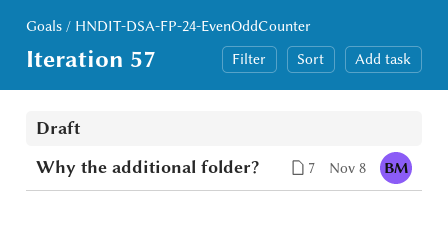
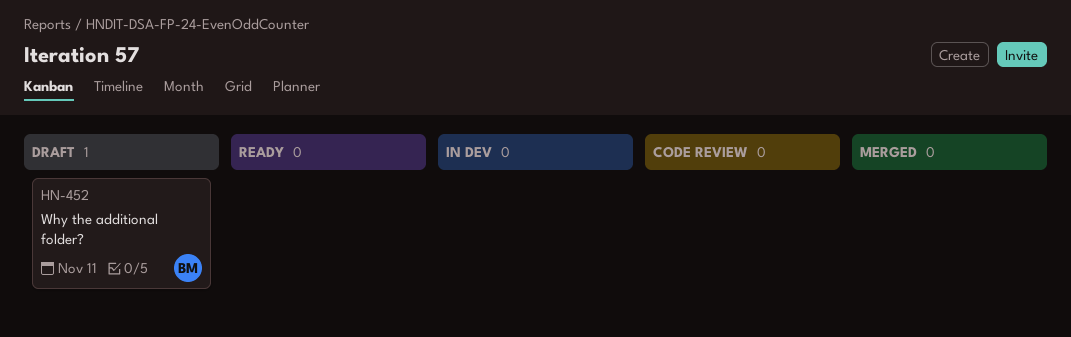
Why the additional folder?, due: Nov 8 -> Nov 11

